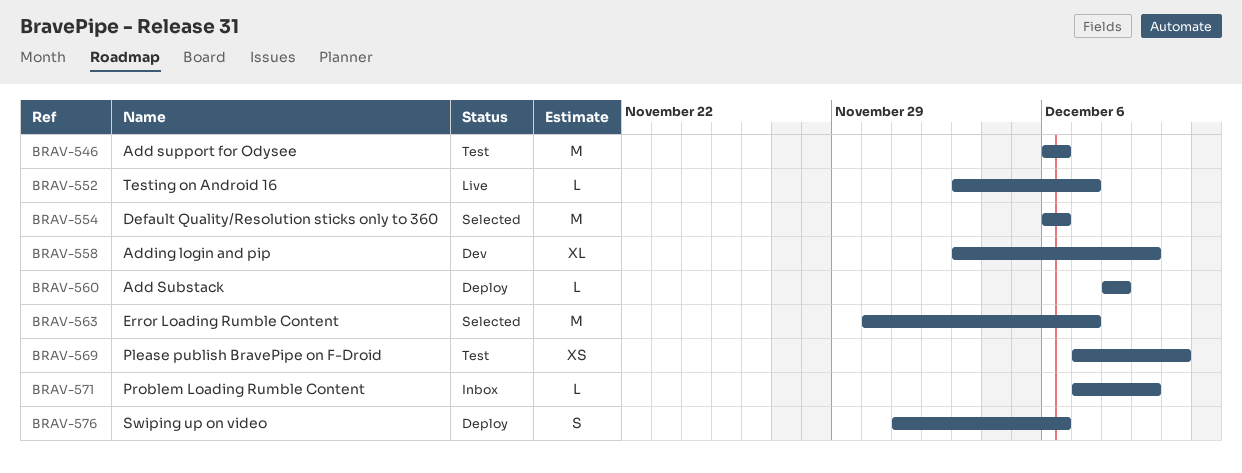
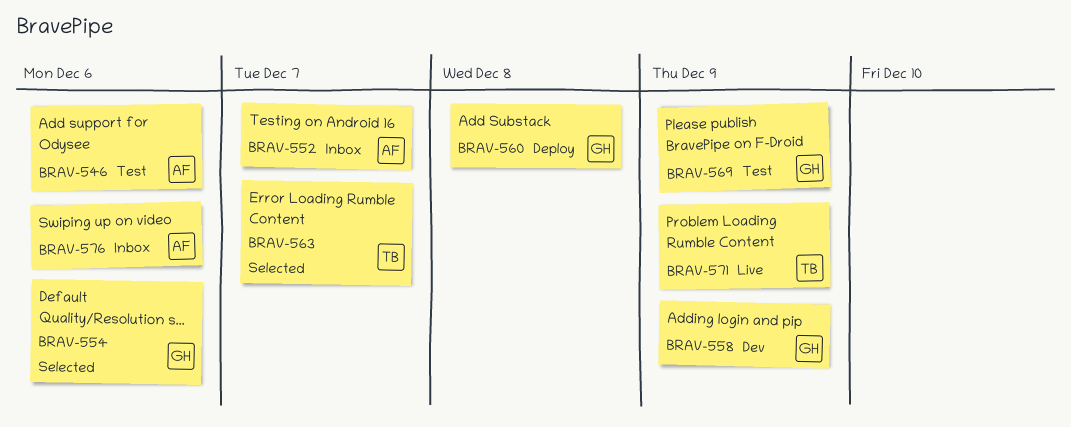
BRAV-552, status: Live -> Inbox
BRAV-569, due: Dec 10 -> Dec 9
BRAV-571, status: Inbox -> Live
BRAV-576, status: Deploy -> Inbox

